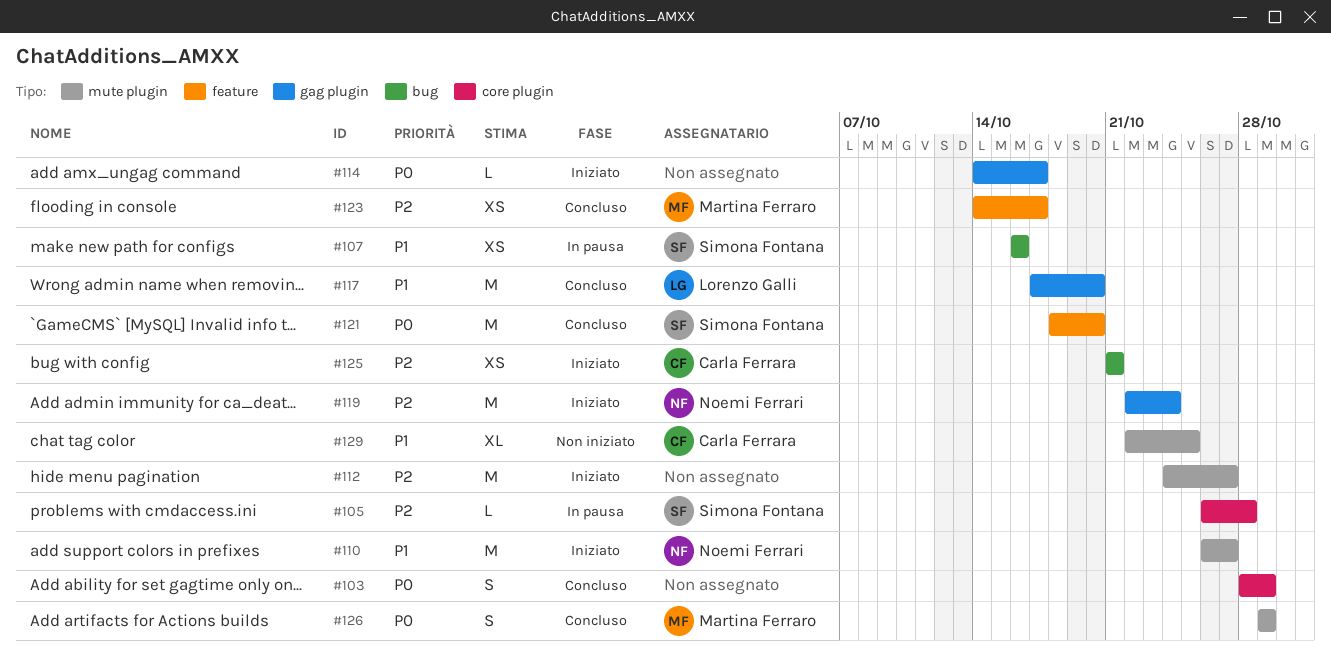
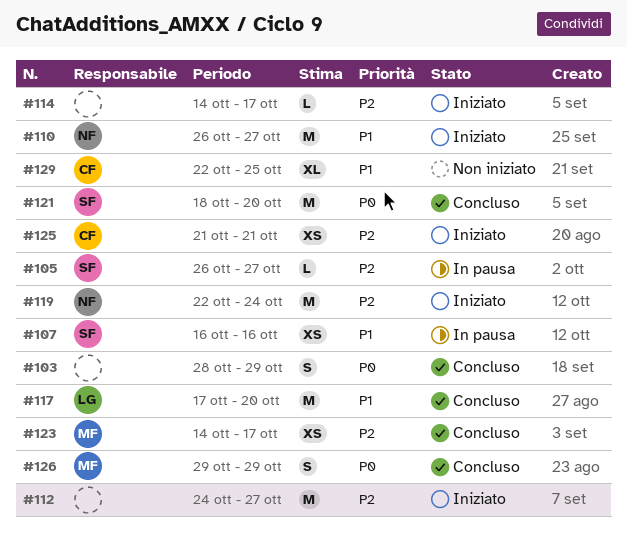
#105, due: Oct 28 -> Oct 27
#114, priority: P0 -> P2

